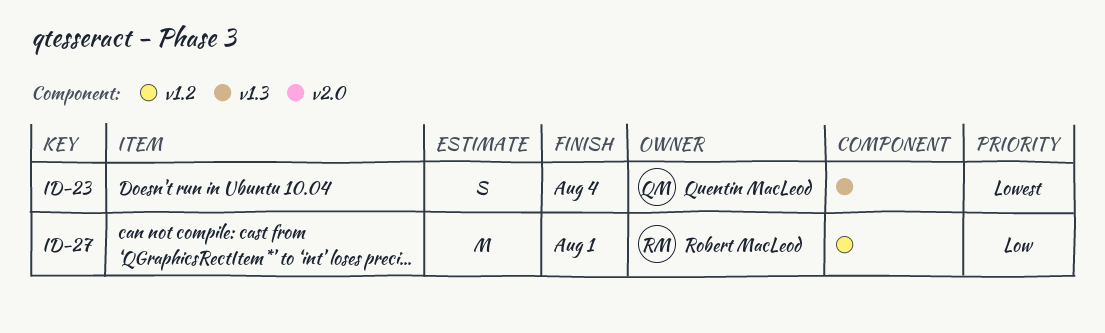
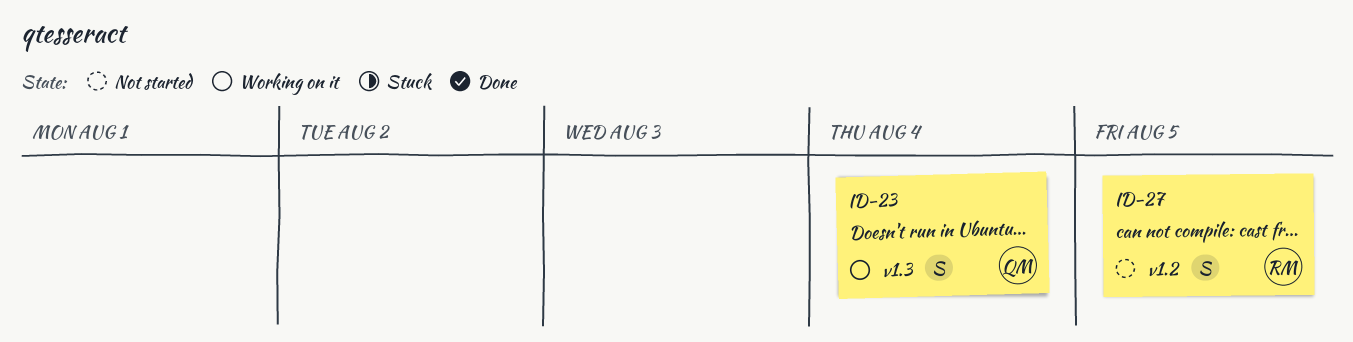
ID-27, estimate: M -> S
ID-27, due: Aug 1 -> Aug 5

